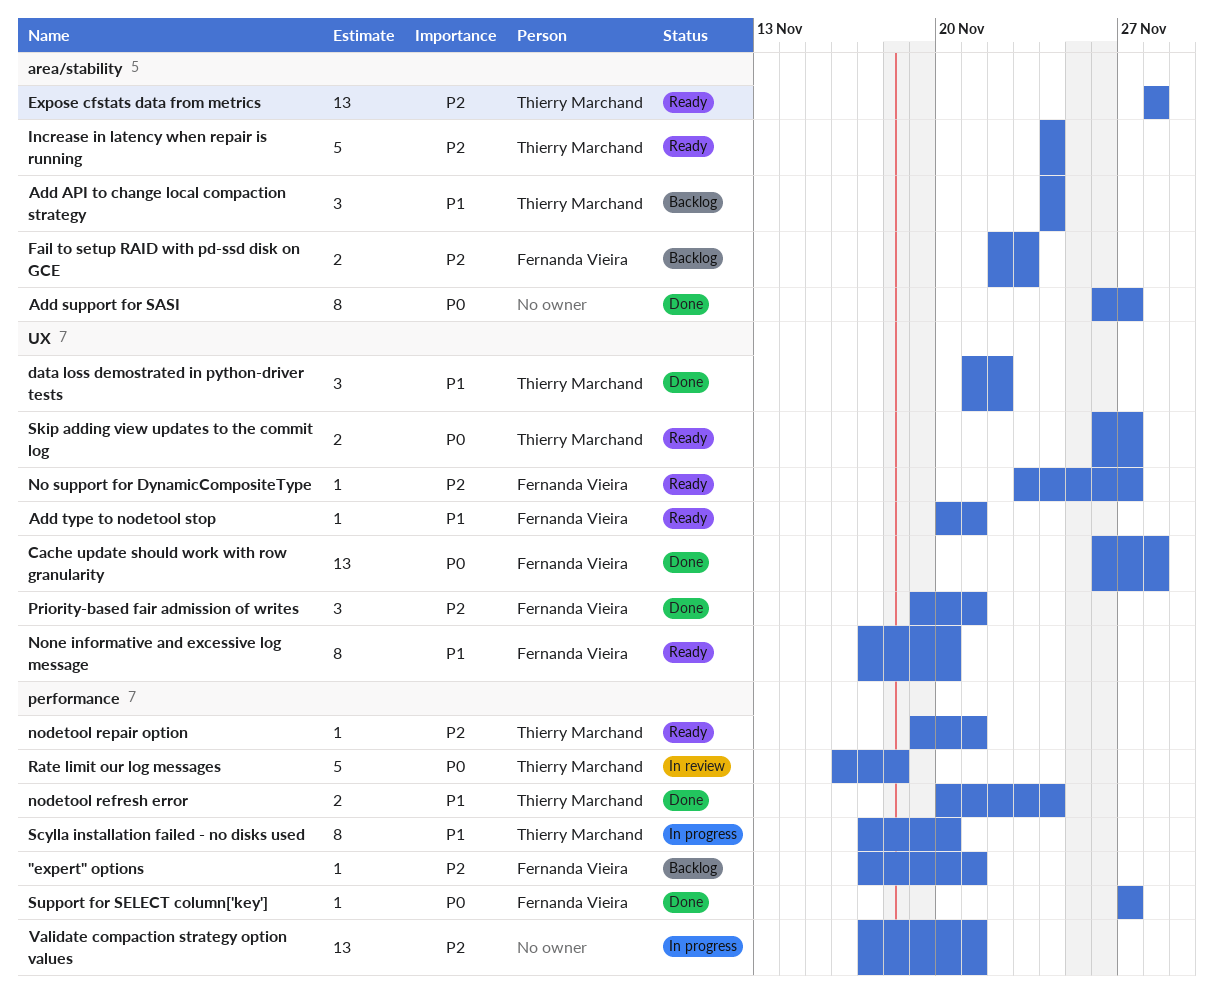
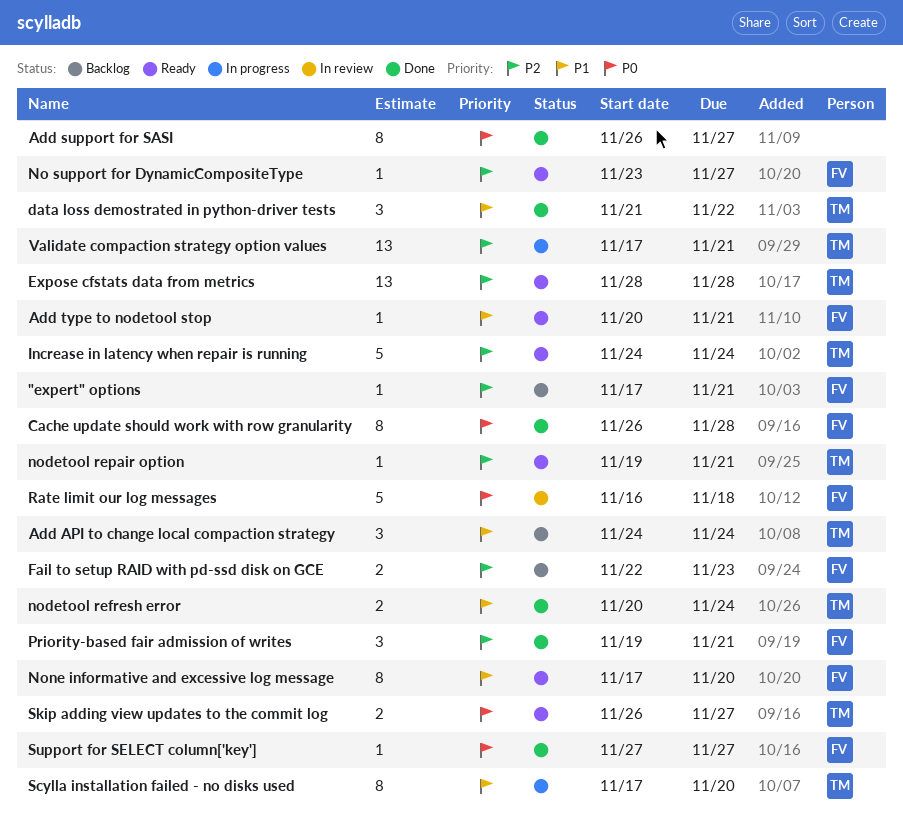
Cache update should work with row granularity, estimate: 13 -> 8
Rate limit our log messages, owner: Thierry Marchand -> Fernanda Vieira
Validate compaction strategy option values, owner: none -> Thierry Marchand

